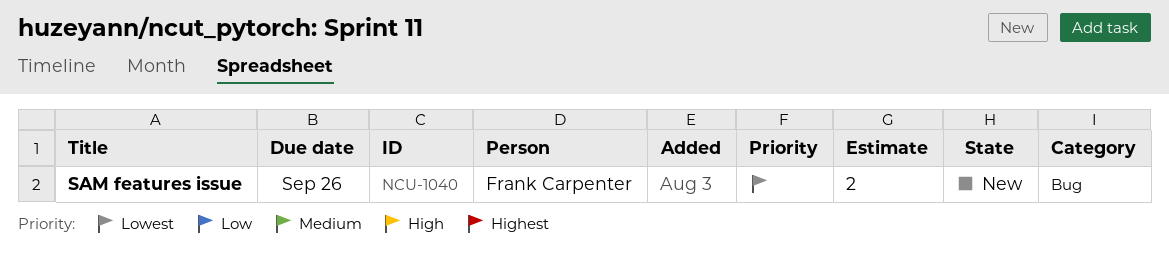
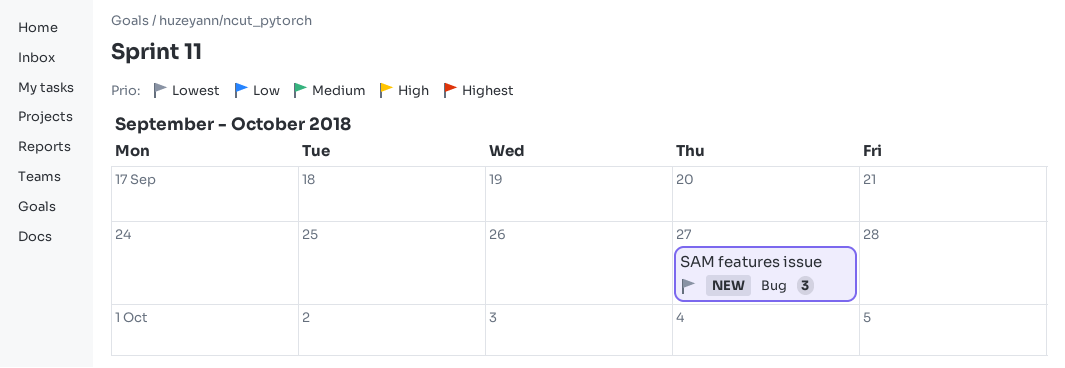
SAM features issue, estimate: 2 -> 3
SAM features issue, due: Sep 26 -> Sep 27

